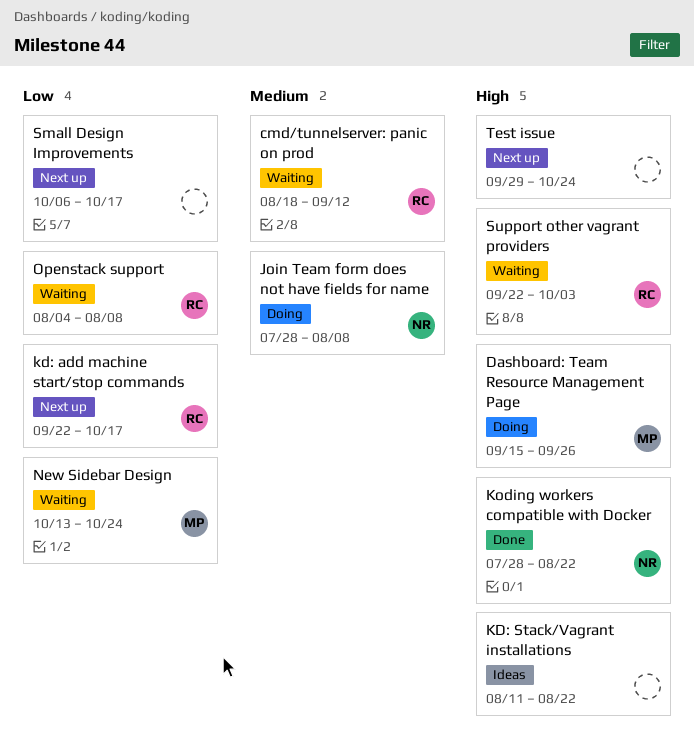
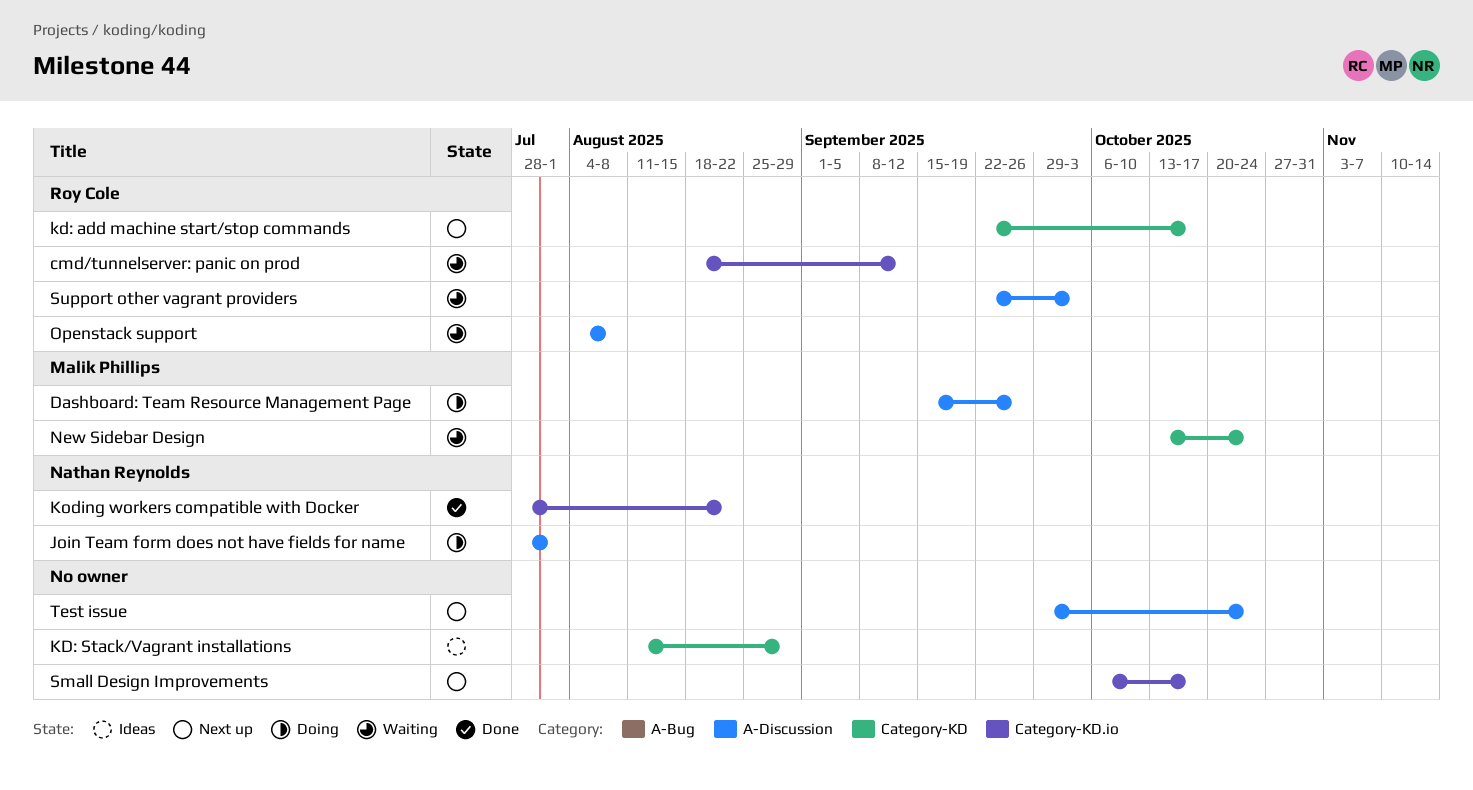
Join Team form does not have fields for name, due: Aug 8 -> Aug 1
KD: Stack/Vagrant installations, due: Aug 22 -> Aug 29

